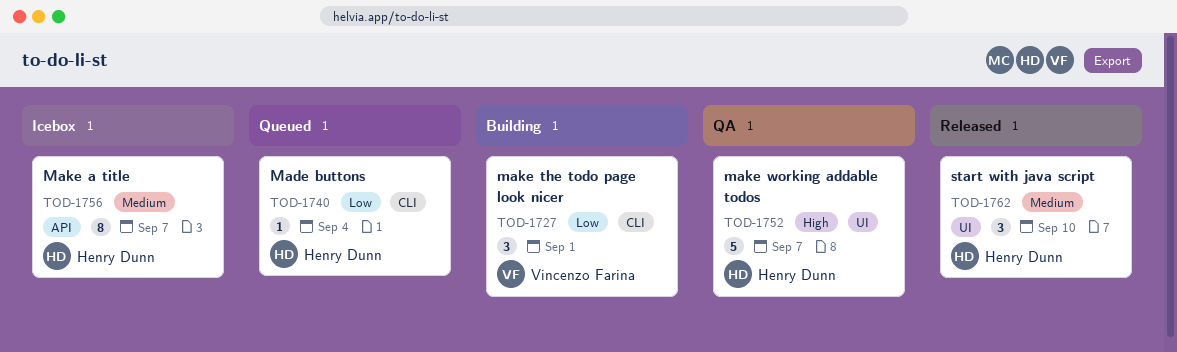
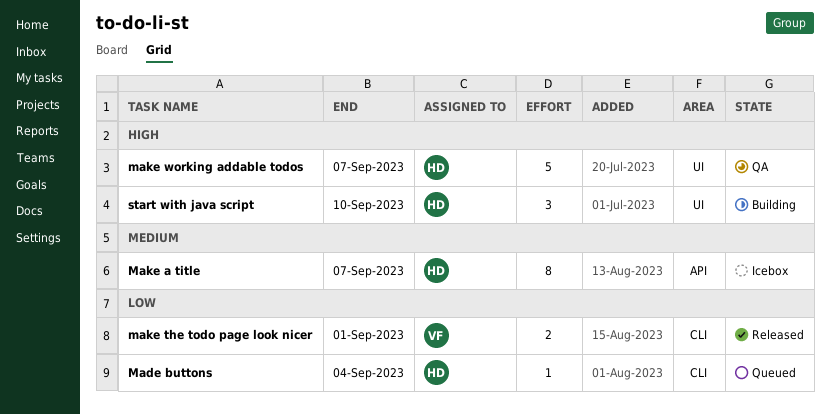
make the todo page look nicer, status: Building -> Released
make the todo page look nicer, estimate: 3 -> 2
start with java script, status: Released -> Building
start with java script, priority: Medium -> High

